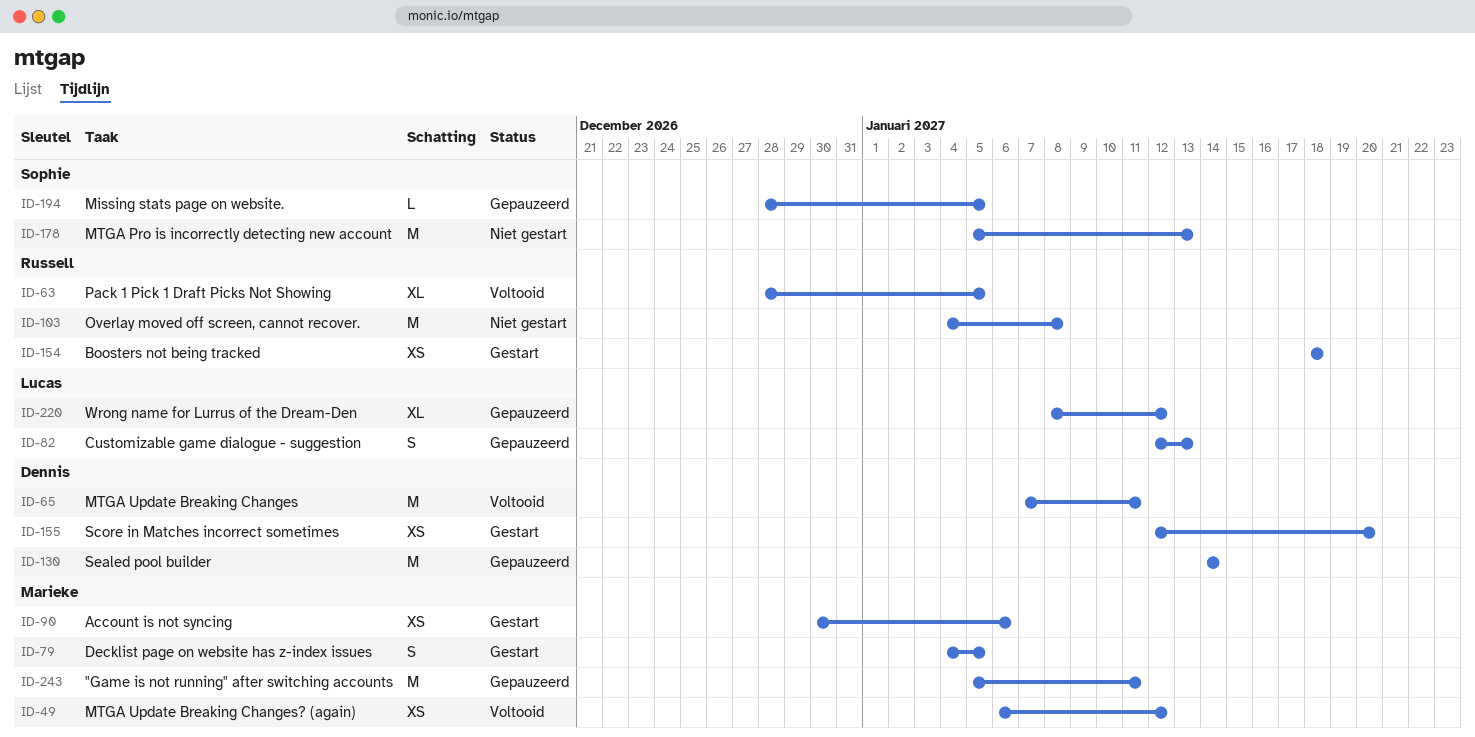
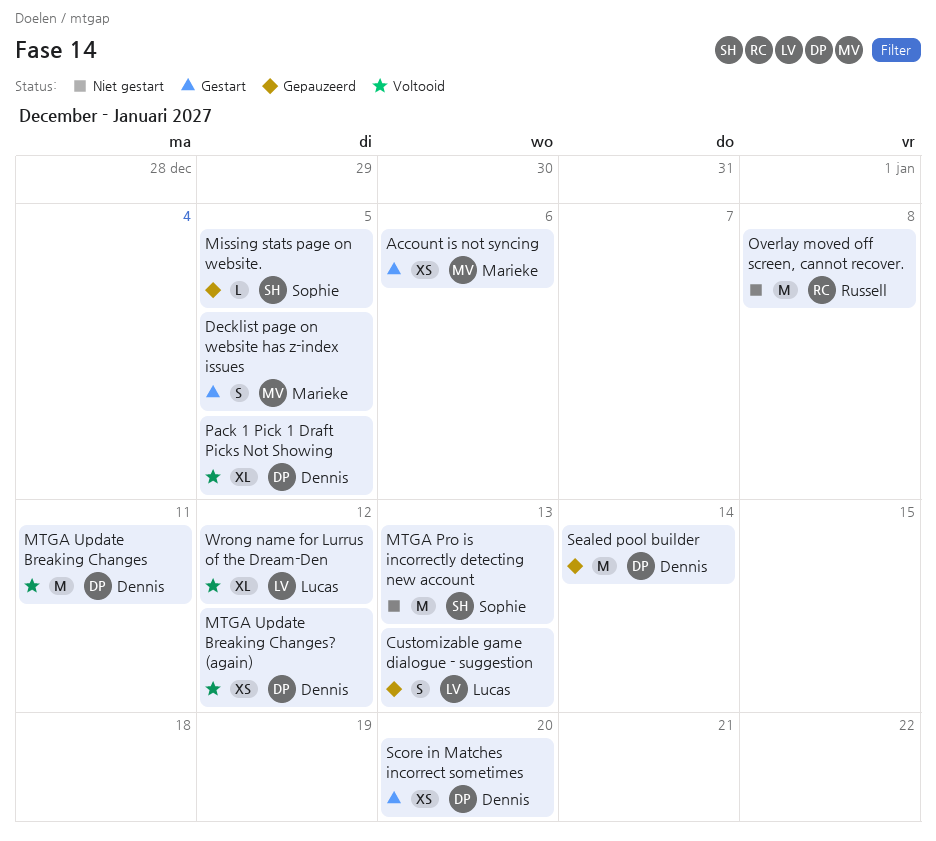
"Game is not running" after switching accounts: present -> none
Boosters not being tracked: present -> none
MTGA Update Breaking Changes? (again), owner: Marieke -> Dennis
Pack 1 Pick 1 Draft Picks Not Showing, owner: Russell -> Dennis
Wrong name for Lurrus of the Dream-Den, status: Gepauzeerd -> Voltooid

